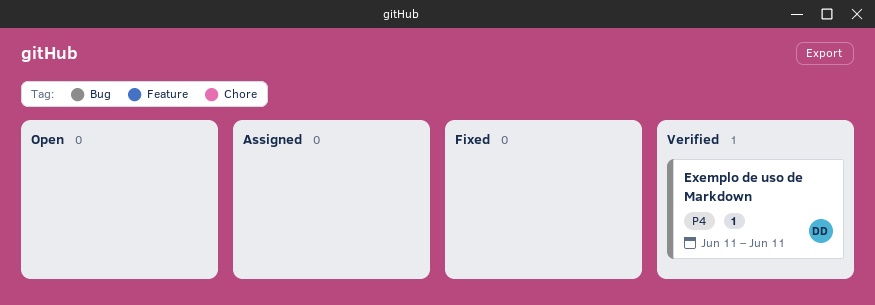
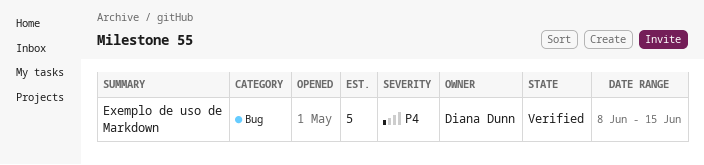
Exemplo de uso de Markdown, estimate: 1 -> 5
Exemplo de uso de Markdown, start: Jun 11 -> Jun 8
Exemplo de uso de Markdown, due: Jun 11 -> Jun 15

